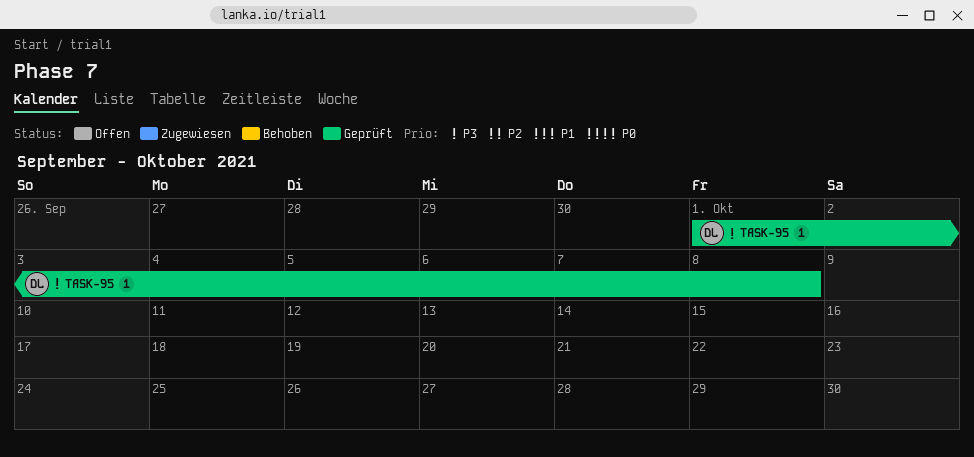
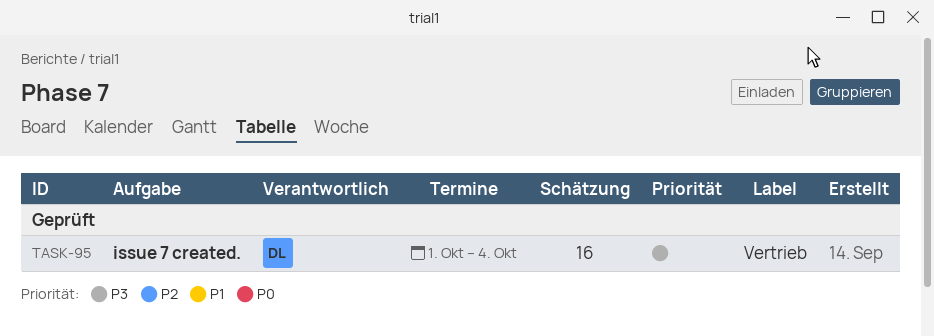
TASK-95, estimate: 1 -> 16
TASK-95, due: Oct 8 -> Oct 4

